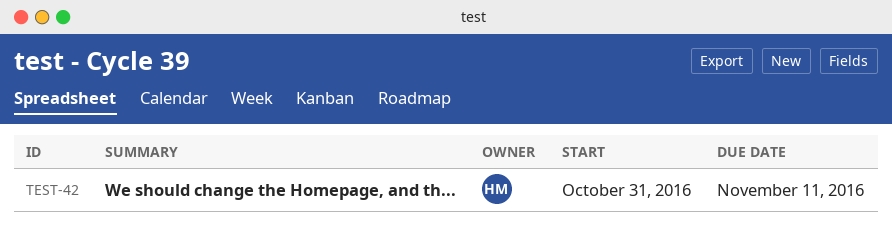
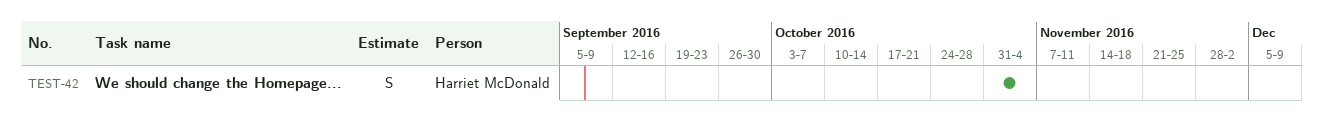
TEST-42, due: Nov 11 -> Nov 4

